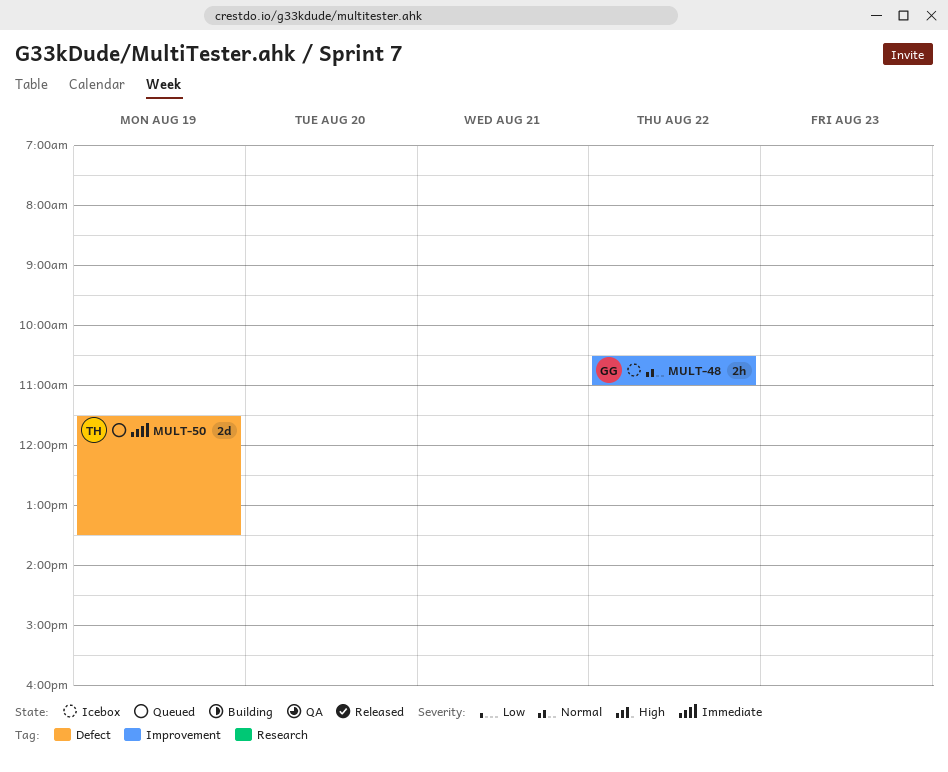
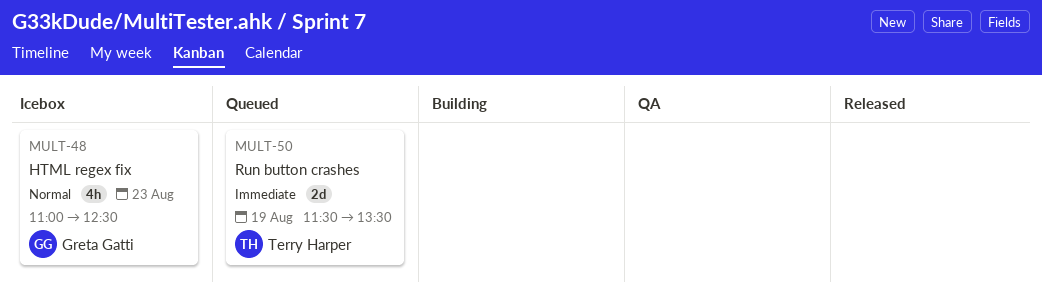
MULT-48, estimate: 2h -> 4h
MULT-48, day: Aug 22 -> Aug 23
MULT-48, begins: 10:30 -> 11:00
MULT-48, ends: 11:00 -> 12:30

